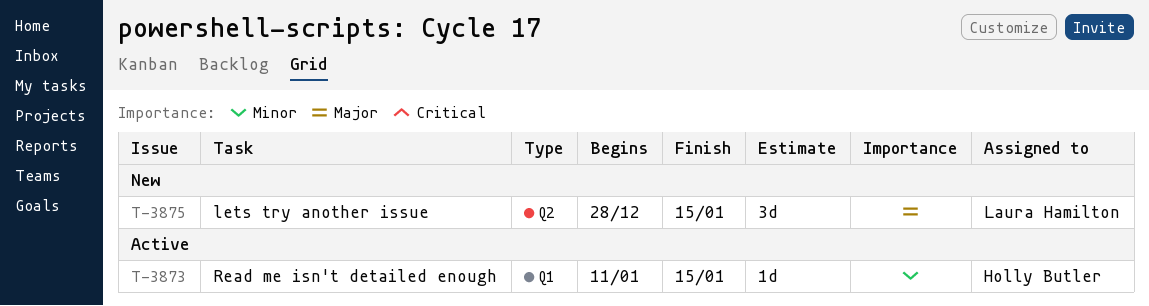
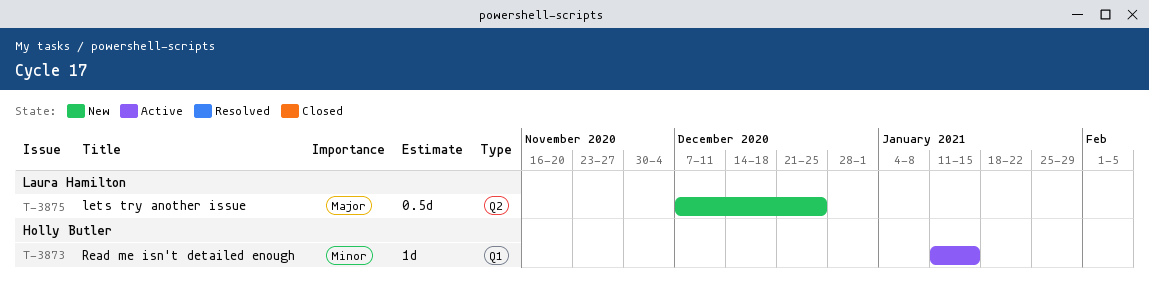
T-3875, estimate: 3d -> 0.5d
T-3875, start: Dec 28 -> Dec 7
T-3875, due: Jan 15 -> Dec 25

